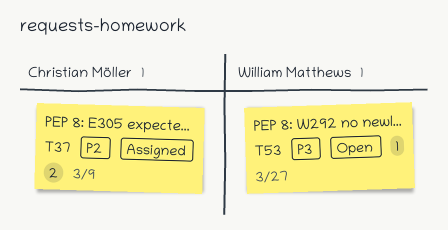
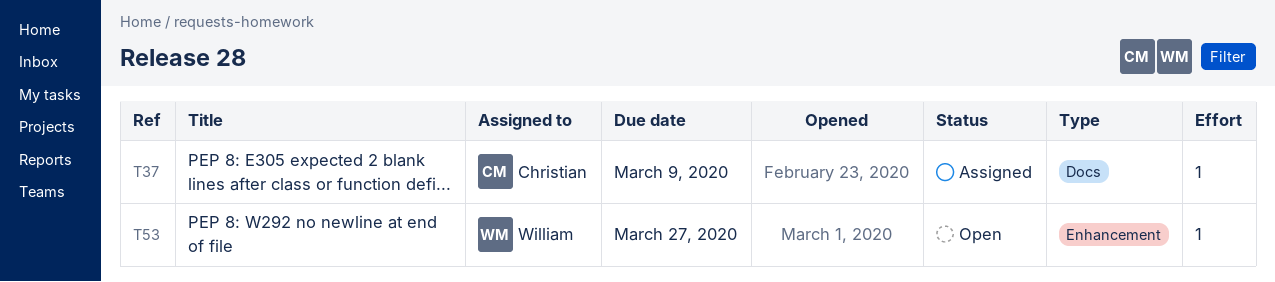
T37, estimate: 2 -> 1

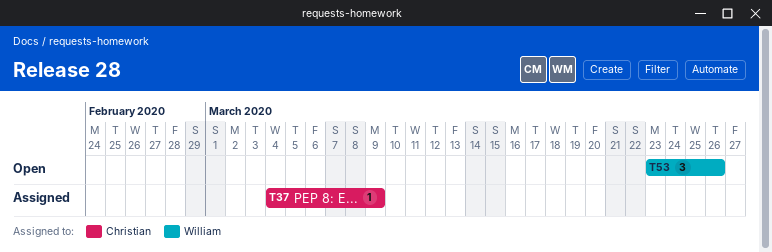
T53, estimate: 1 -> 3
T53, due: Mar 27 -> Mar 26

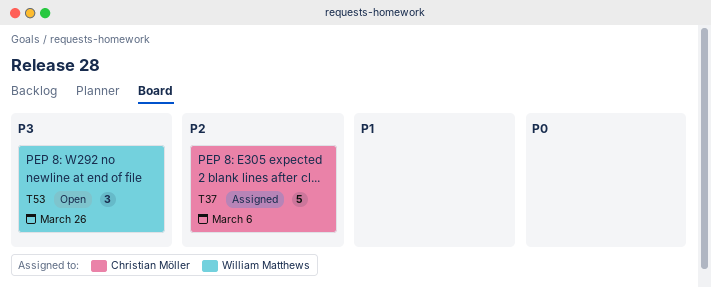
T37, estimate: 1 -> 5
T37, due: Mar 9 -> Mar 6

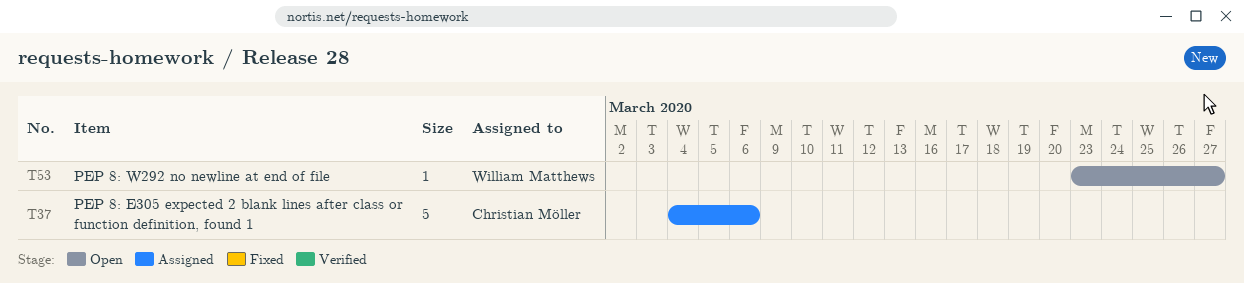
T53, estimate: 3 -> 1
T53, due: Mar 26 -> Mar 27

